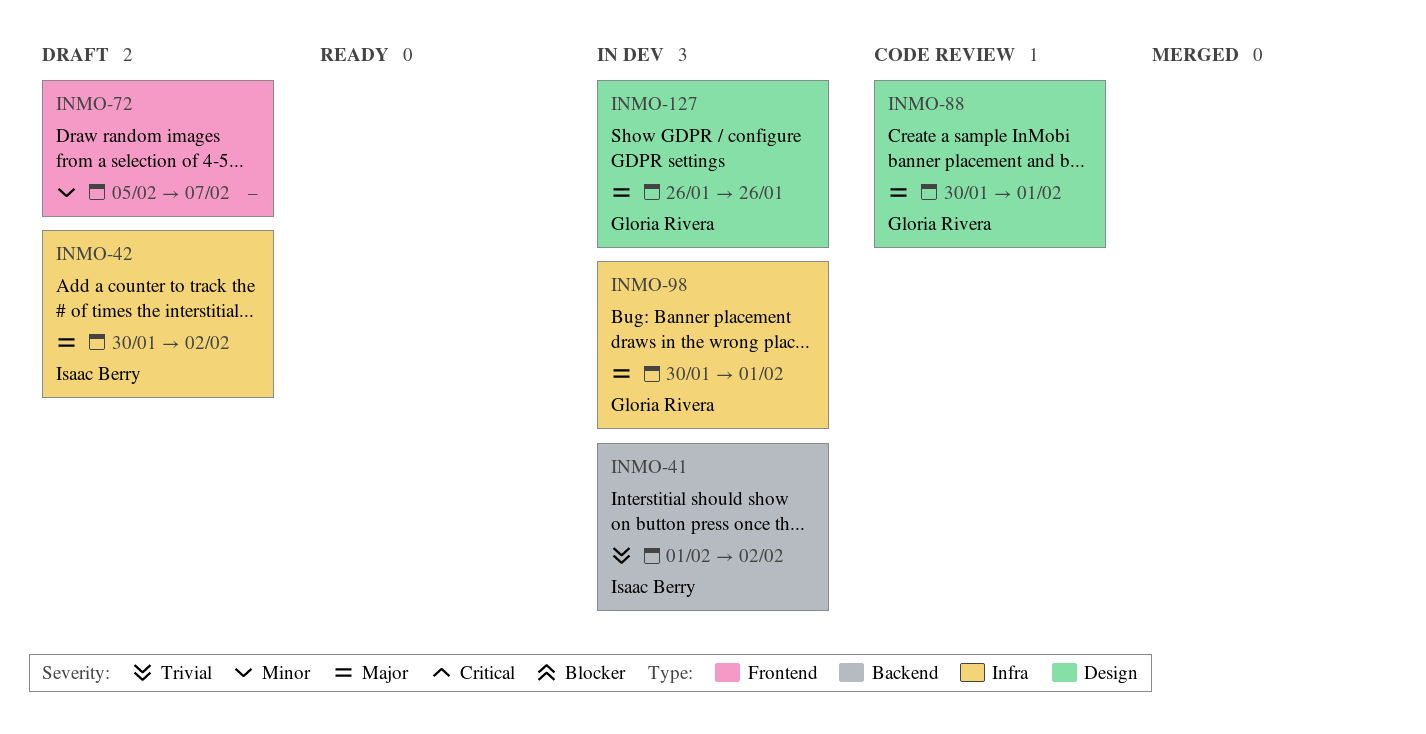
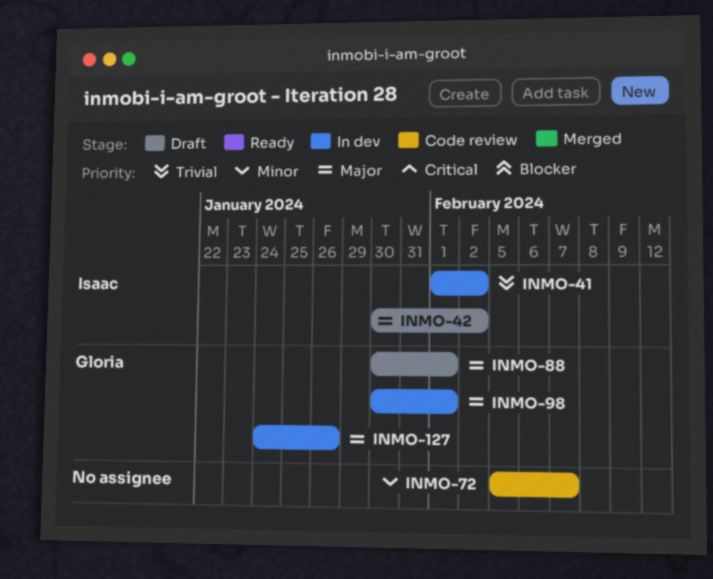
INMO-72, status: Draft -> Code review
INMO-88, status: Code review -> Draft
INMO-127, start: Jan 26 -> Jan 24

